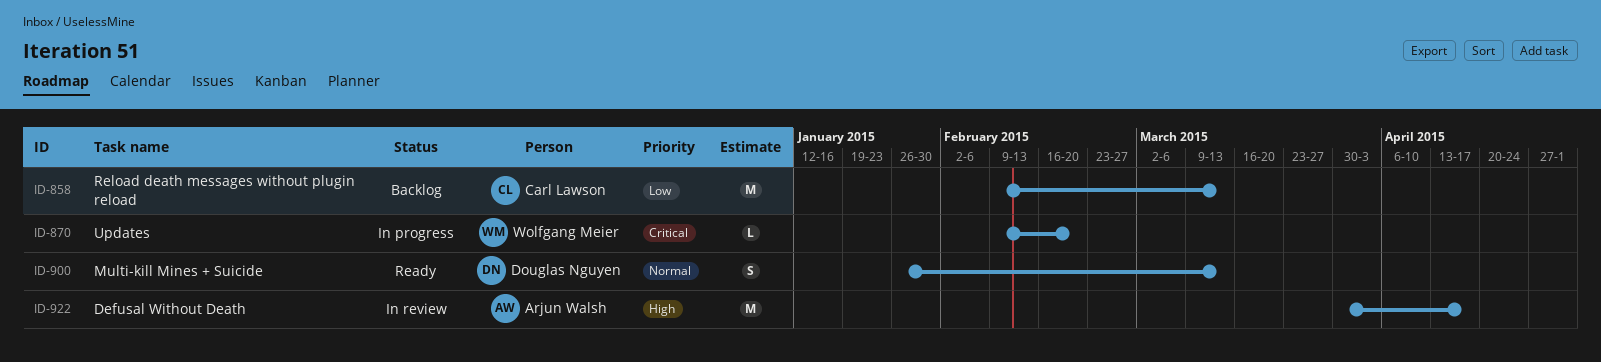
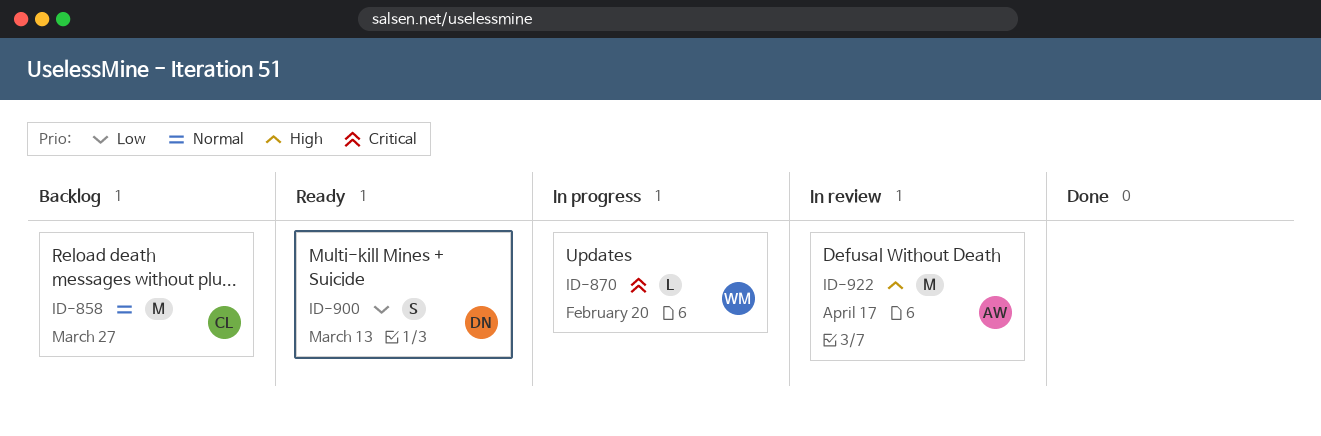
ID-858, priority: Low -> Normal
ID-858, due: Mar 13 -> Mar 27
ID-900, priority: Normal -> Low

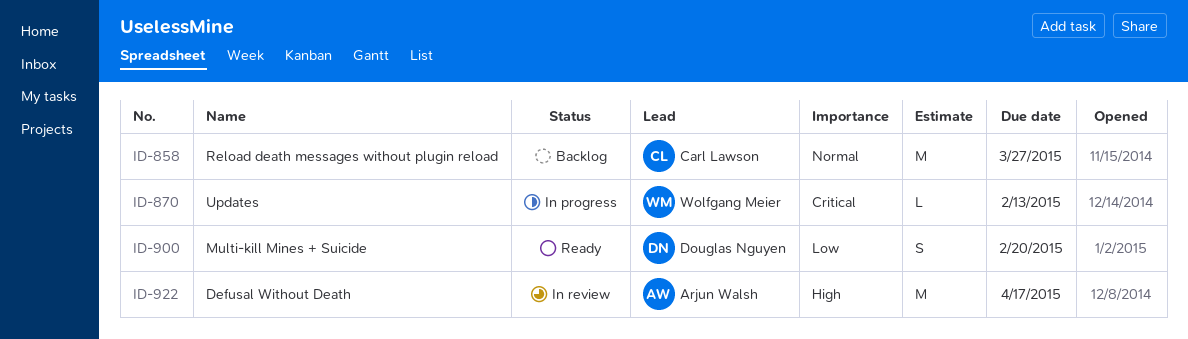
ID-870, due: Feb 20 -> Feb 13
ID-900, due: Mar 13 -> Feb 20

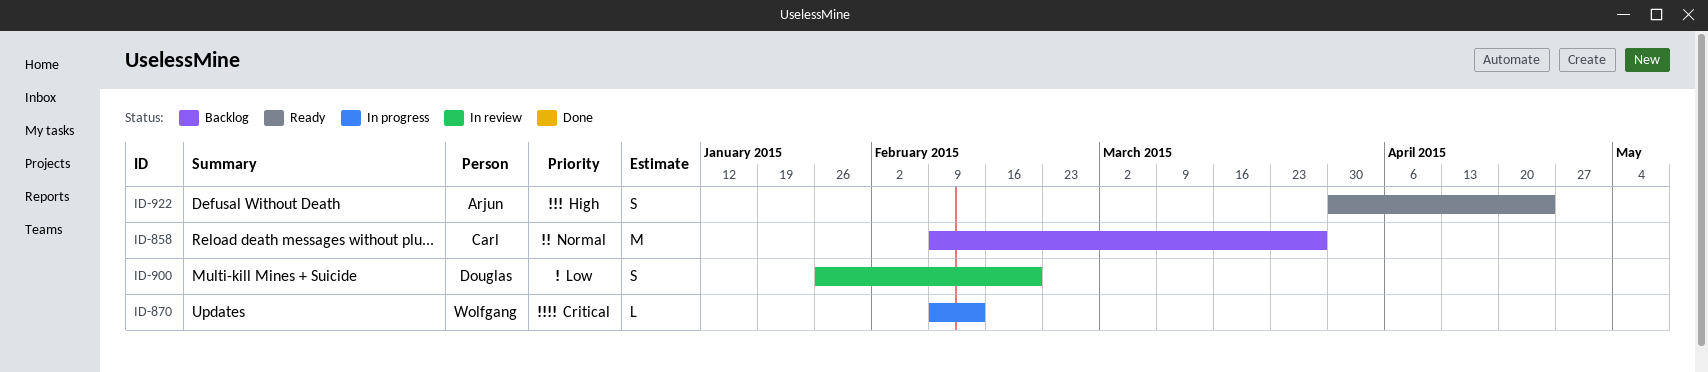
ID-900, status: Ready -> In review
ID-922, status: In review -> Ready
ID-922, estimate: M -> S
ID-922, due: Apr 17 -> Apr 24

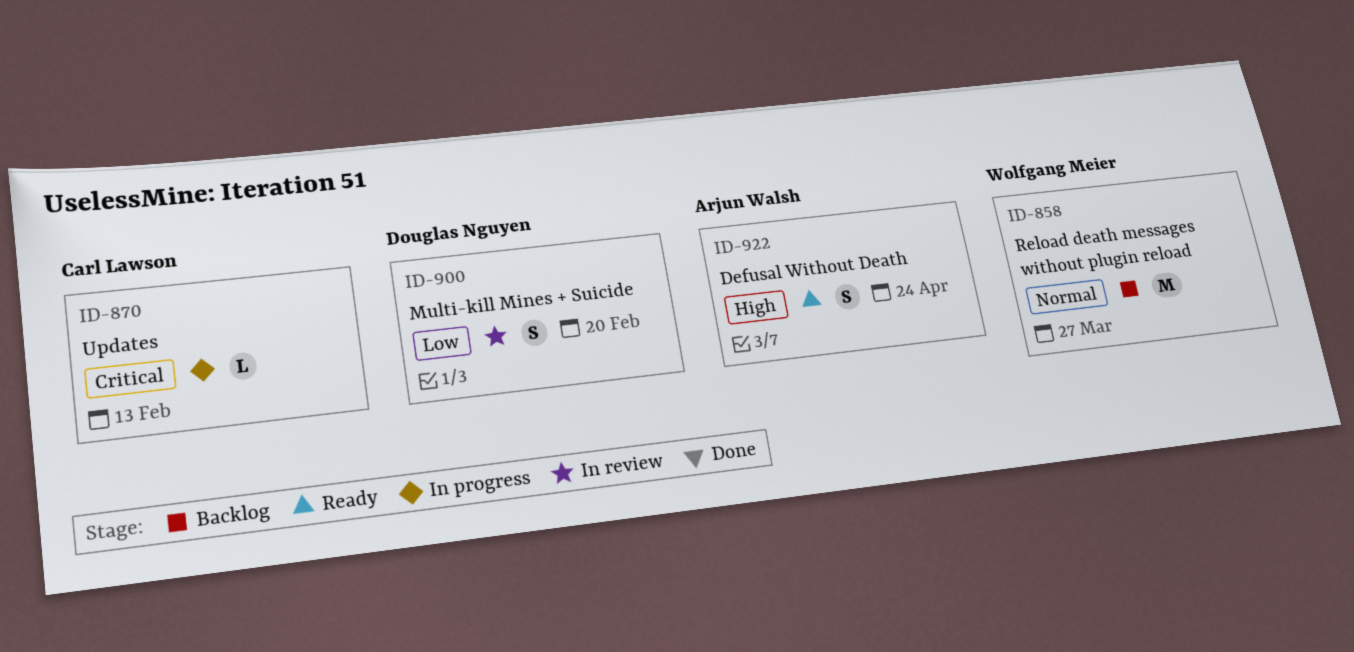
ID-858, owner: Carl Lawson -> Wolfgang Meier
ID-870, owner: Wolfgang Meier -> Carl Lawson

